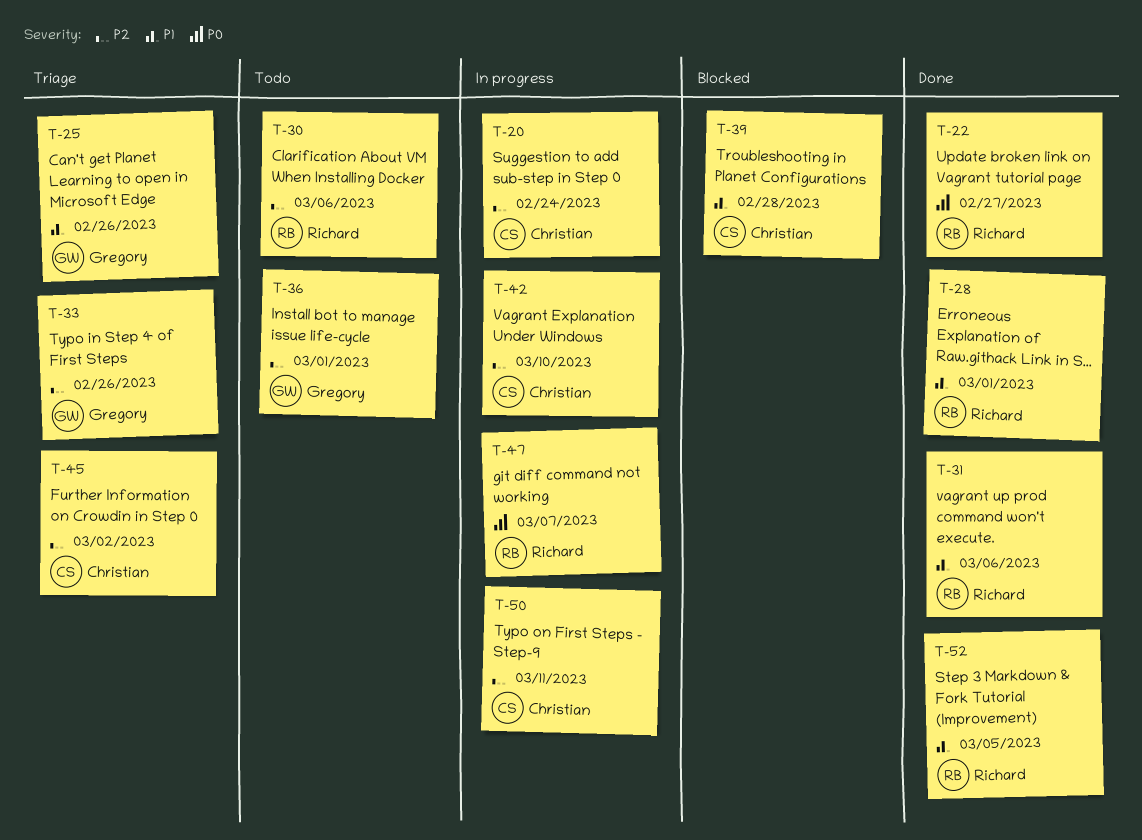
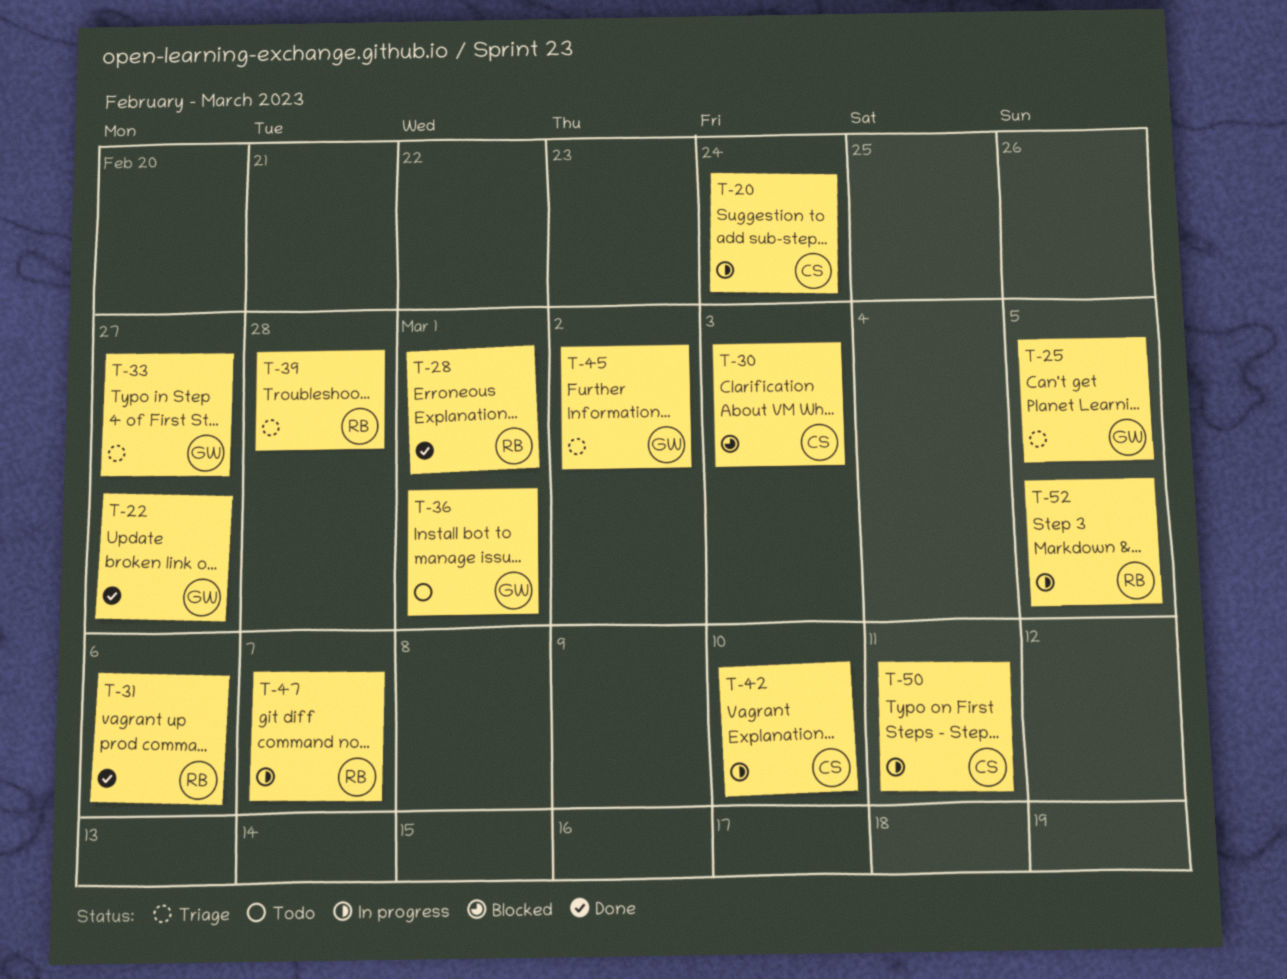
T-22, owner: Richard -> Gregory
T-25, due: Feb 26 -> Mar 5
T-30, status: Todo -> Blocked
T-30, owner: Richard -> Christian
T-30, due: Mar 6 -> Mar 3
T-33, due: Feb 26 -> Feb 27
T-39, status: Blocked -> Triage
T-39, owner: Christian -> Richard
T-45, owner: Christian -> Gregory
T-52, status: Done -> In progress

